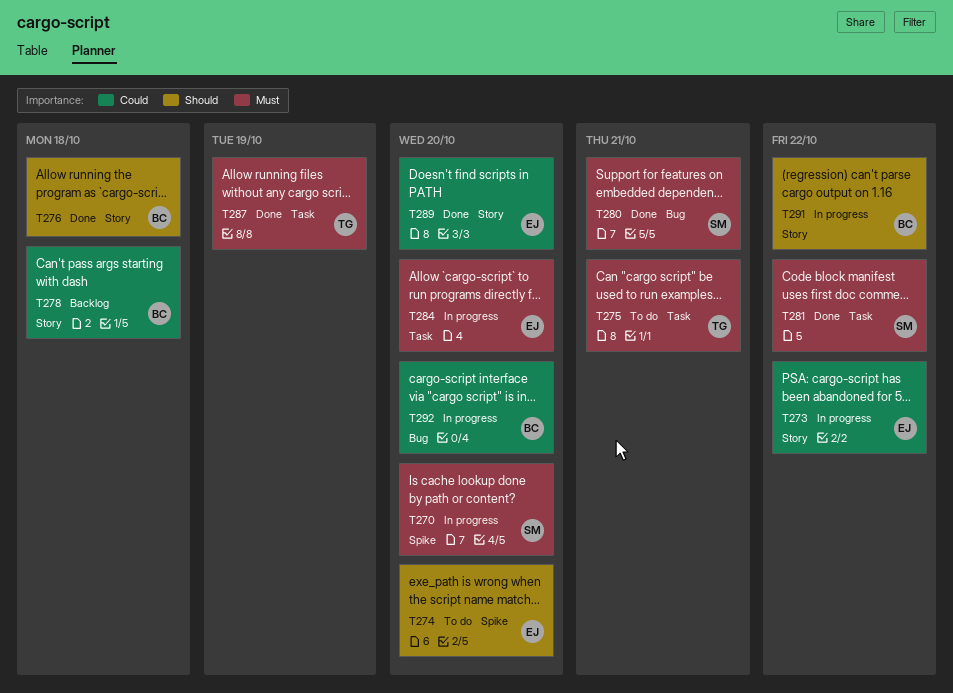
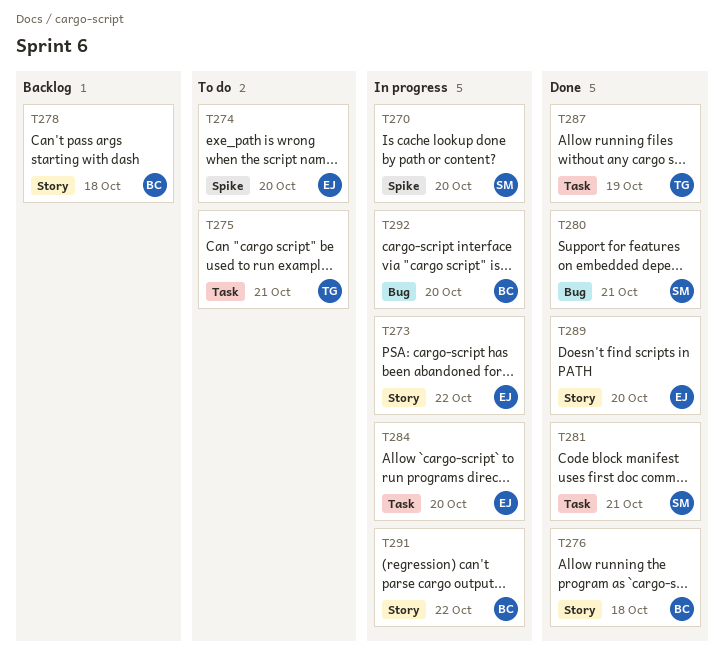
T281, due: Oct 22 -> Oct 21

